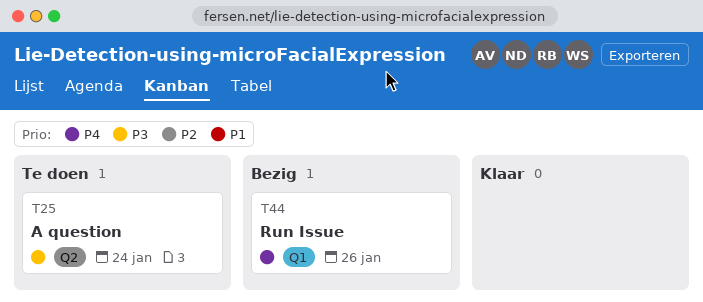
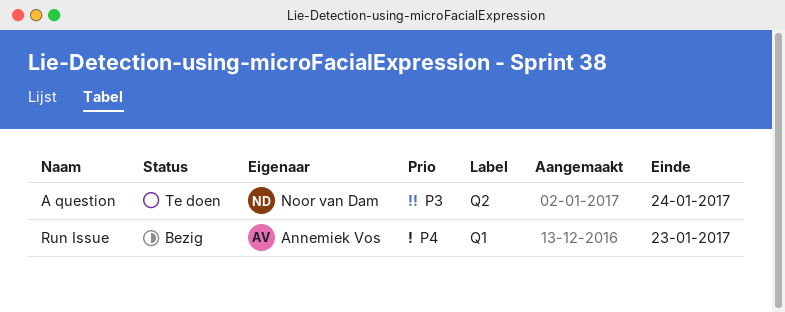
Run Issue, due: Jan 26 -> Jan 23

